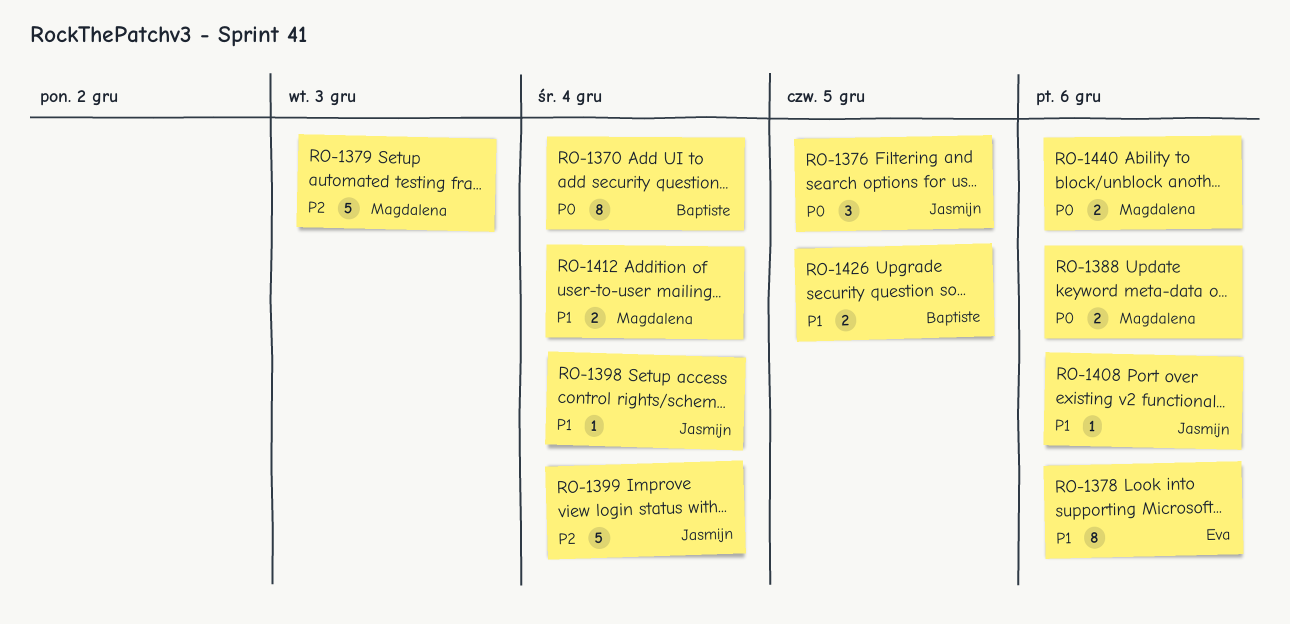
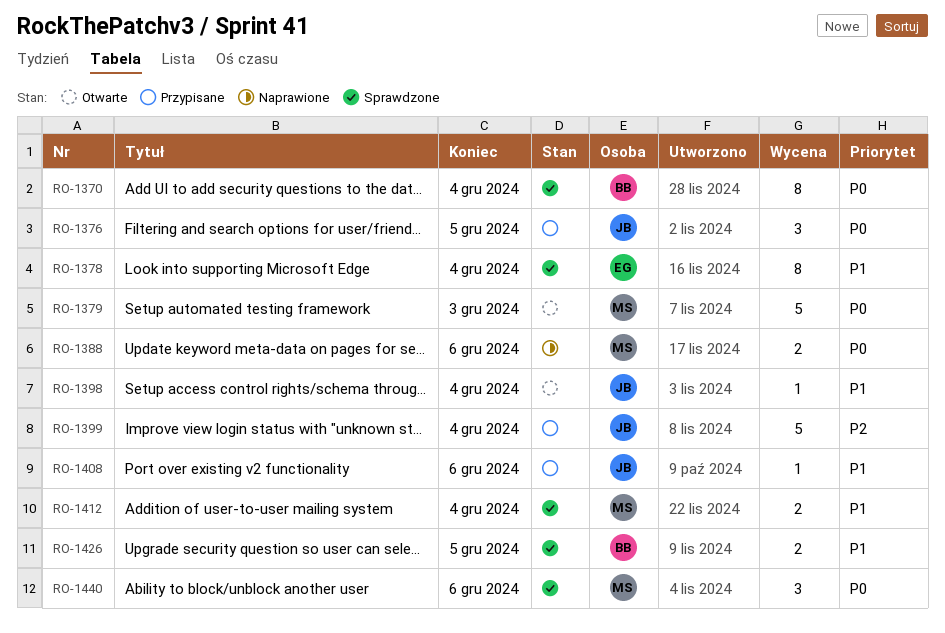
RO-1378, due: Dec 6 -> Dec 4
RO-1379, priority: P2 -> P0
RO-1440, estimate: 2 -> 3

